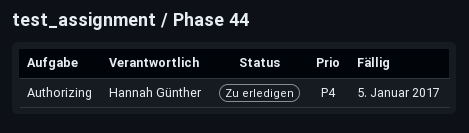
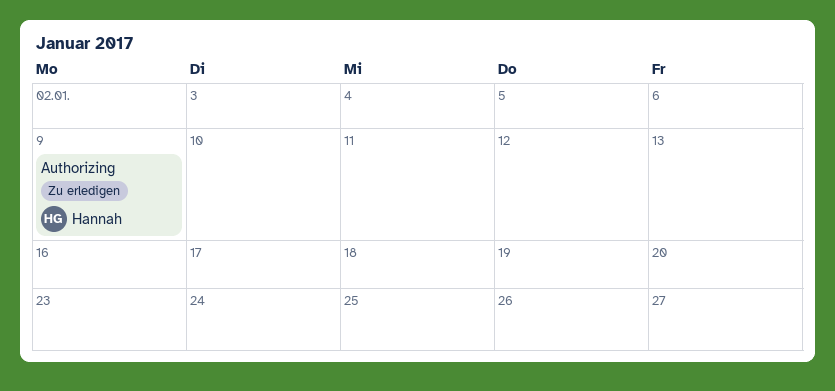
Authorizing, due: Jan 5 -> Jan 9

